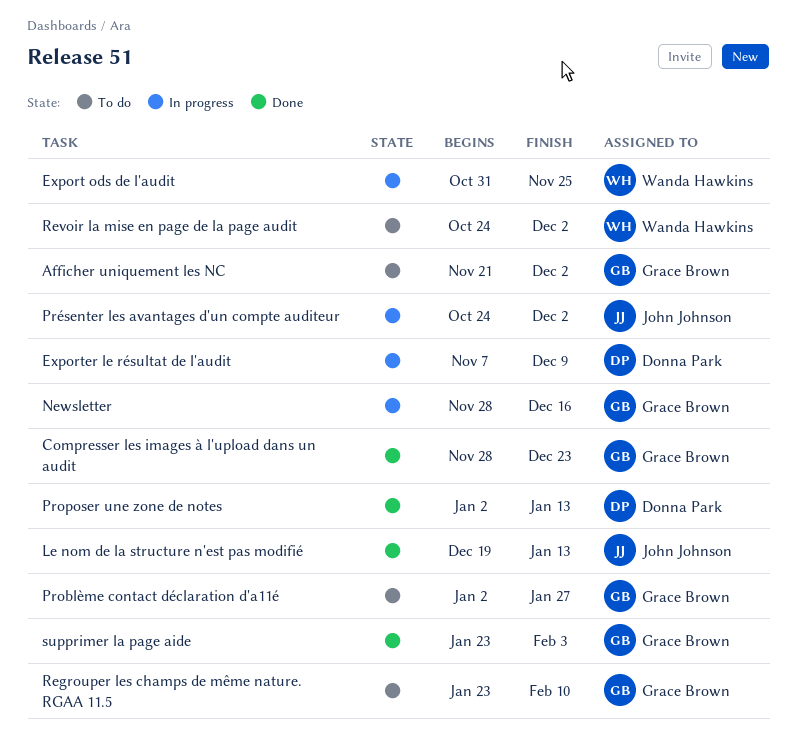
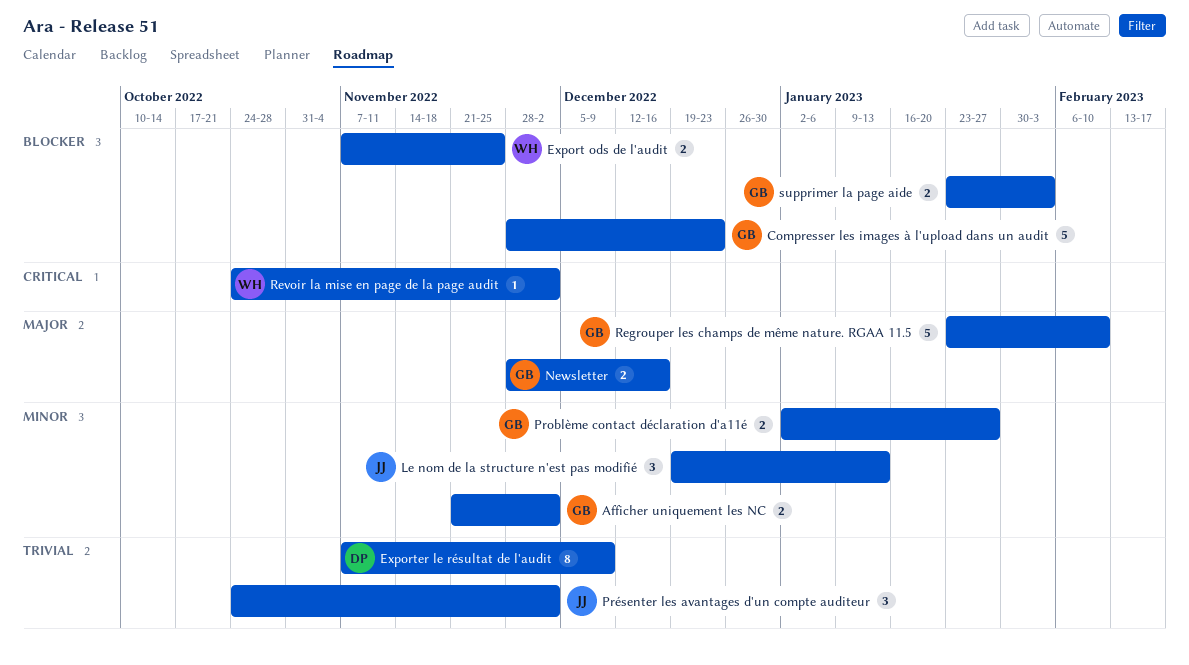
Export ods de l'audit, start: Oct 31 -> Nov 7
Proposer une zone de notes: present -> none

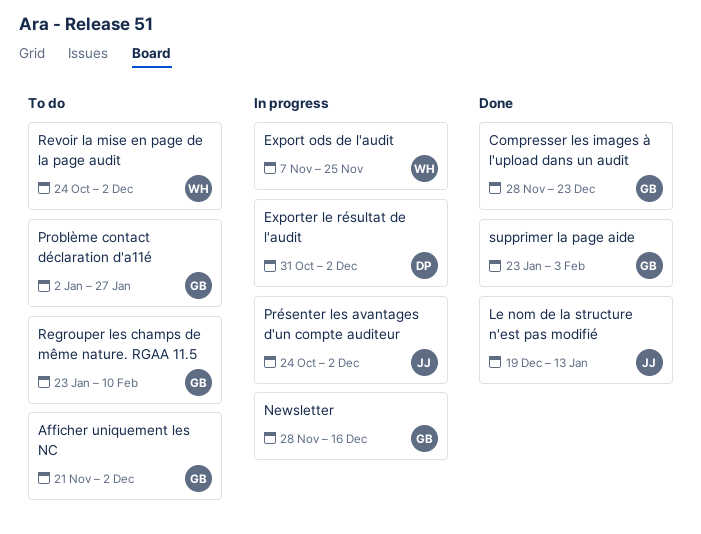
Exporter le résultat de l'audit, start: Nov 7 -> Oct 31
Exporter le résultat de l'audit, due: Dec 9 -> Dec 2

